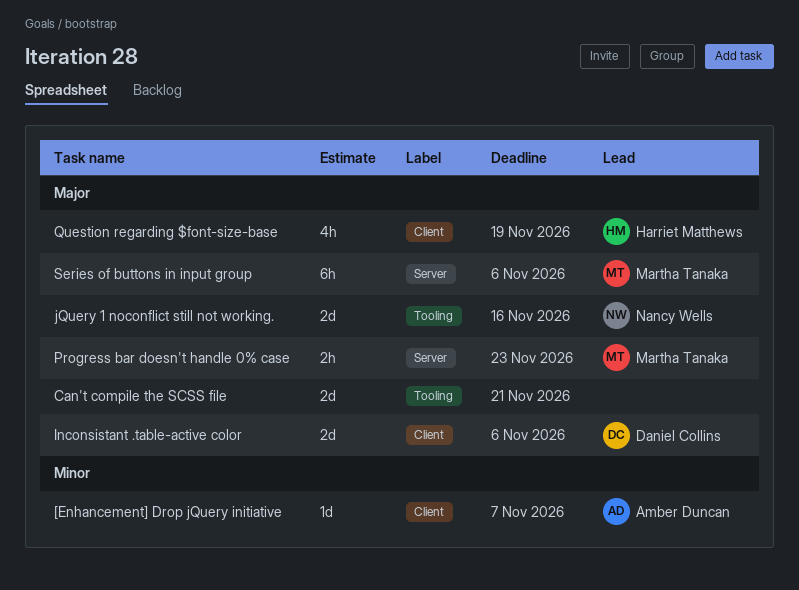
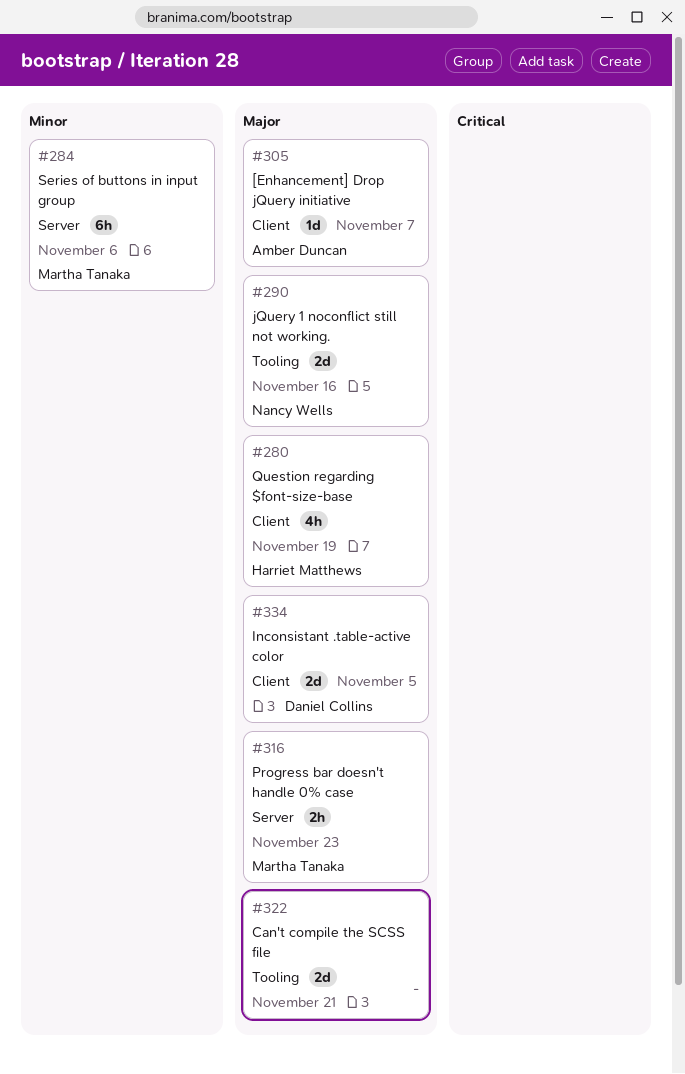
[Enhancement] Drop jQuery initiative, priority: Minor -> Major
Inconsistant .table-active color, due: Nov 6 -> Nov 5
Series of buttons in input group, priority: Major -> Minor

